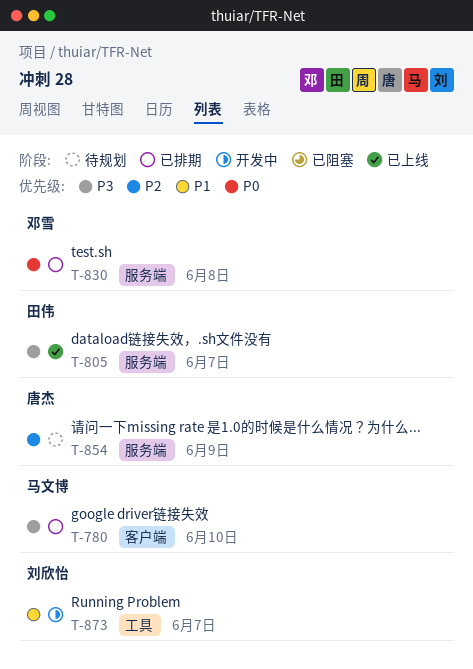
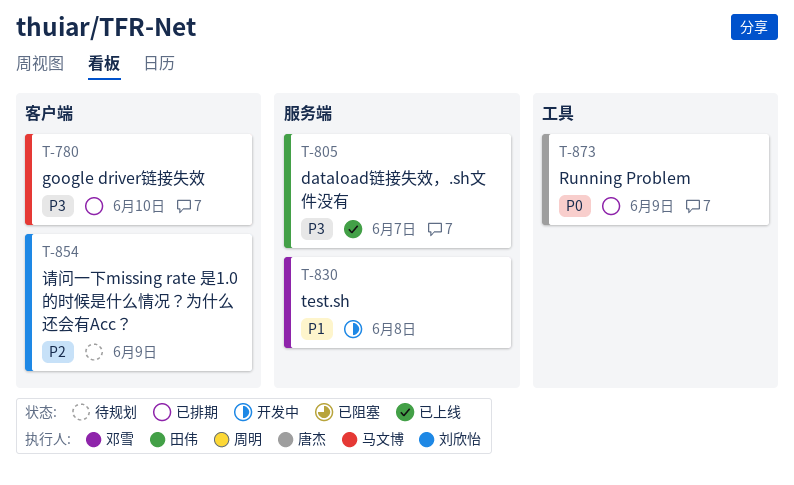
T-830, status: 已排期 -> 开发中
T-830, priority: P0 -> P1
T-854, owner: 唐杰 -> 刘欣怡
T-854, label: 服务端 -> 客户端
T-873, status: 开发中 -> 已排期
T-873, owner: 刘欣怡 -> 唐杰
T-873, priority: P1 -> P0
T-873, due: Jun 7 -> Jun 9

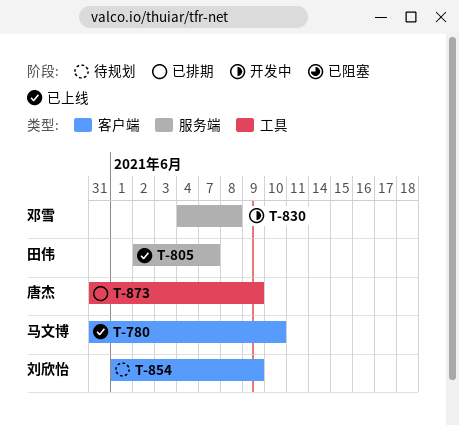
T-780, status: 已排期 -> 已上线

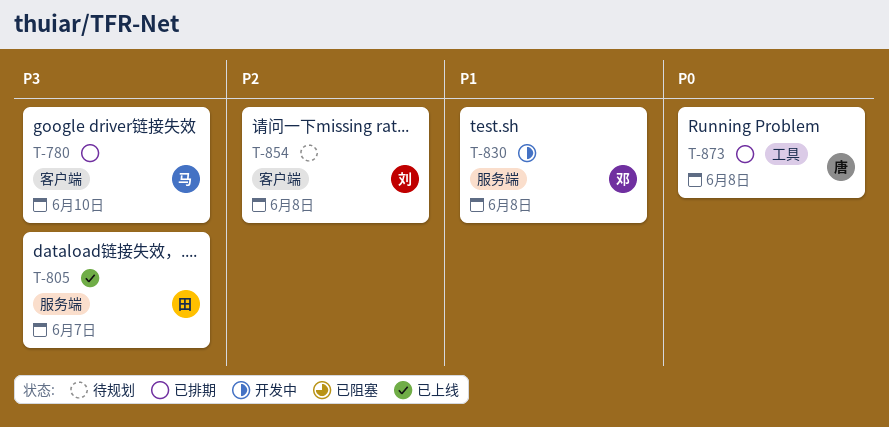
T-780, status: 已上线 -> 已排期
T-854, due: Jun 9 -> Jun 8
T-873, due: Jun 9 -> Jun 8

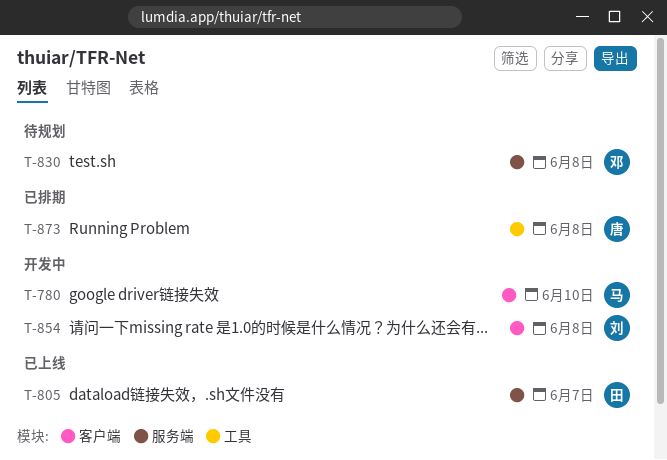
T-780, status: 已排期 -> 开发中
T-830, status: 开发中 -> 待规划
T-854, status: 待规划 -> 开发中

